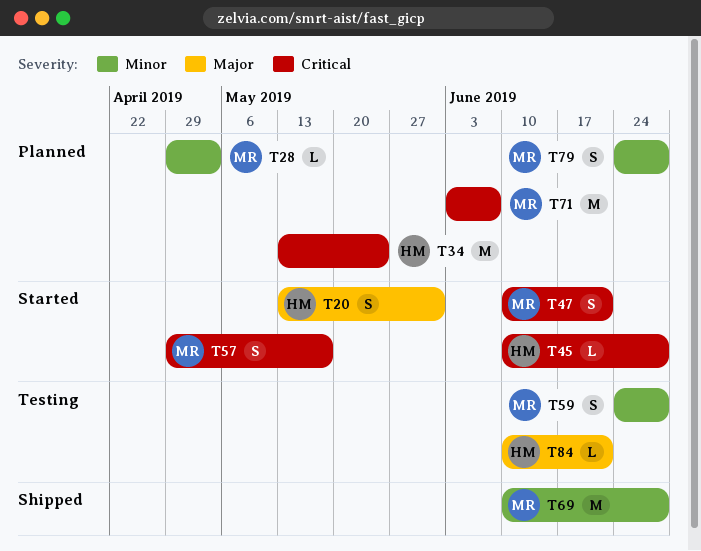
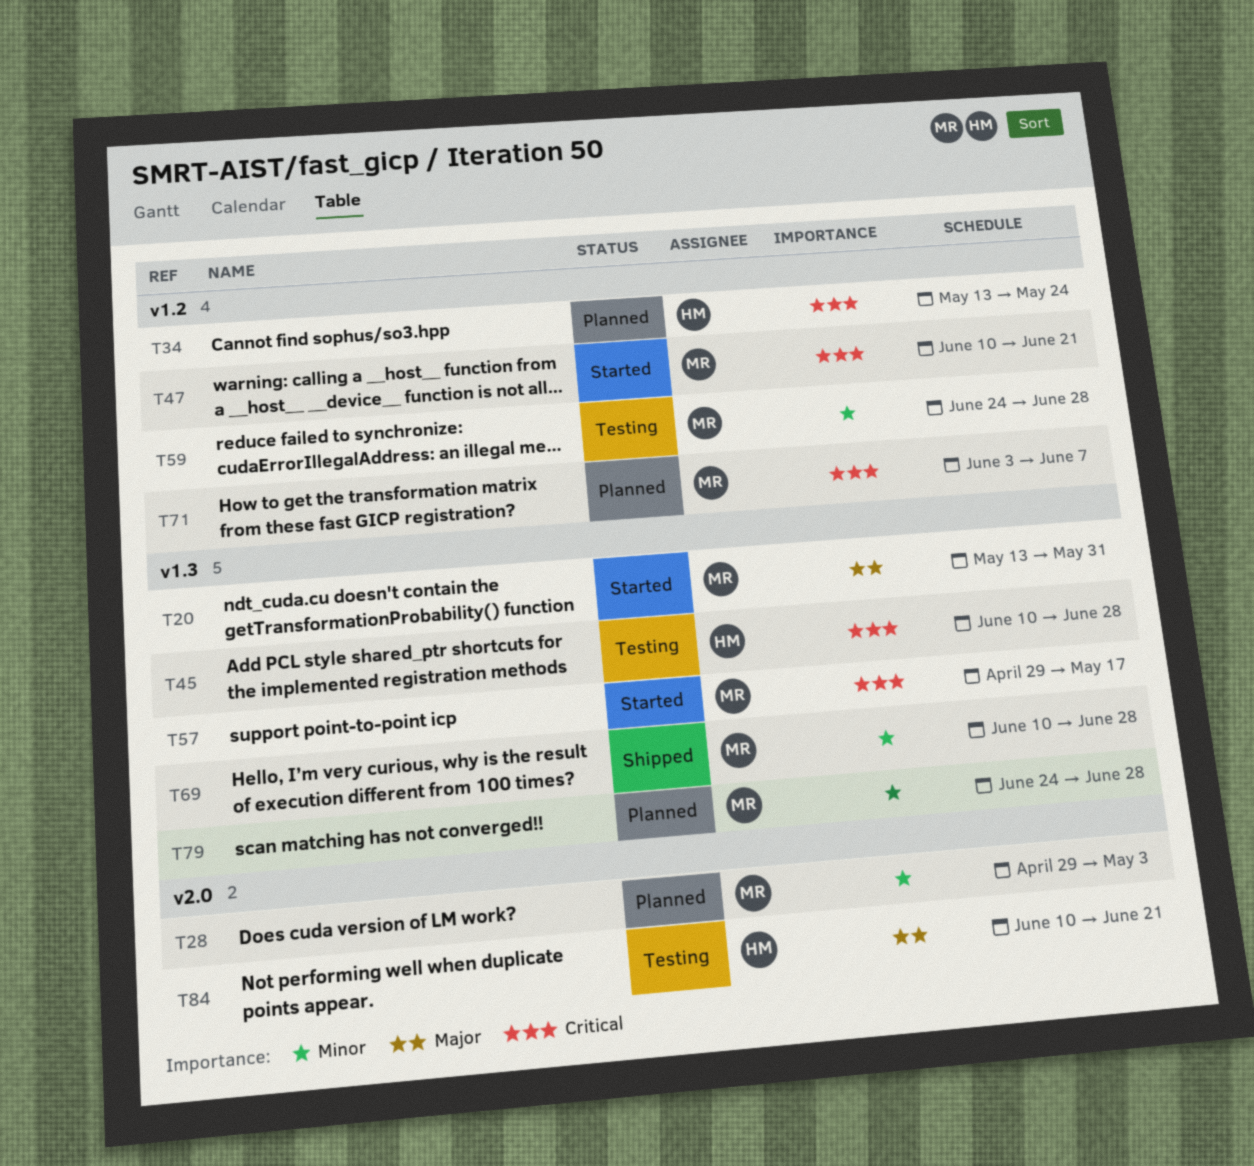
T20, owner: HM -> MR
T45, status: Started -> Testing

